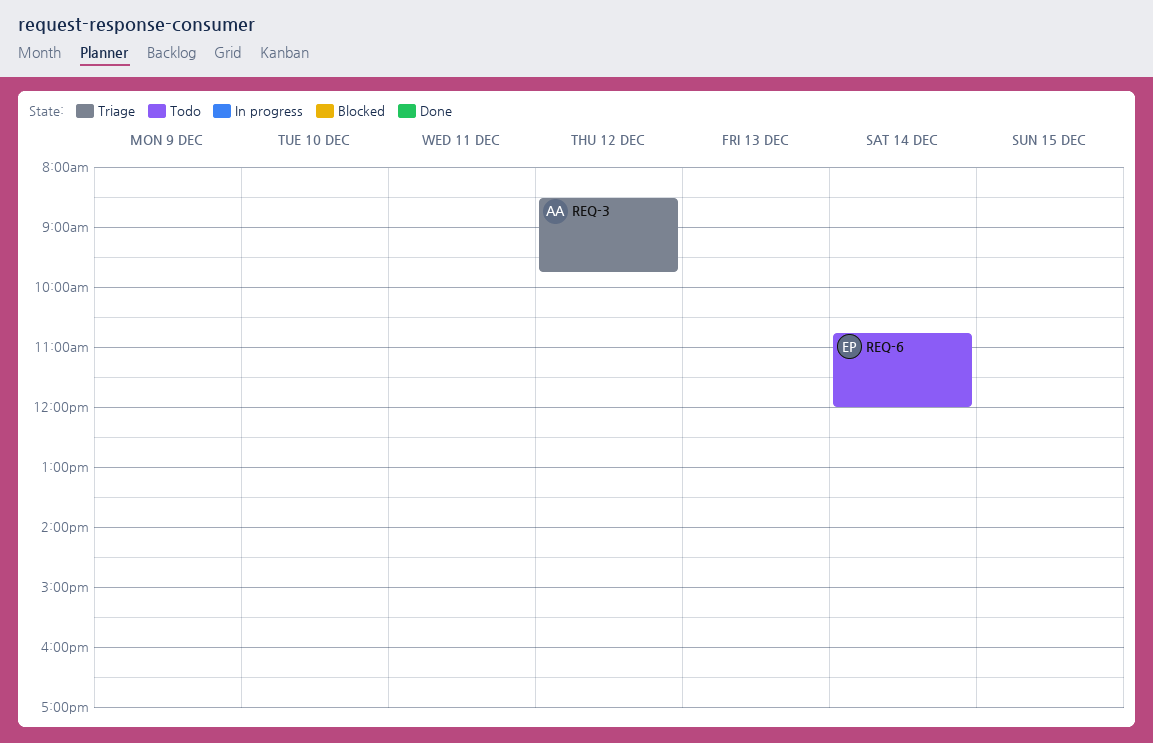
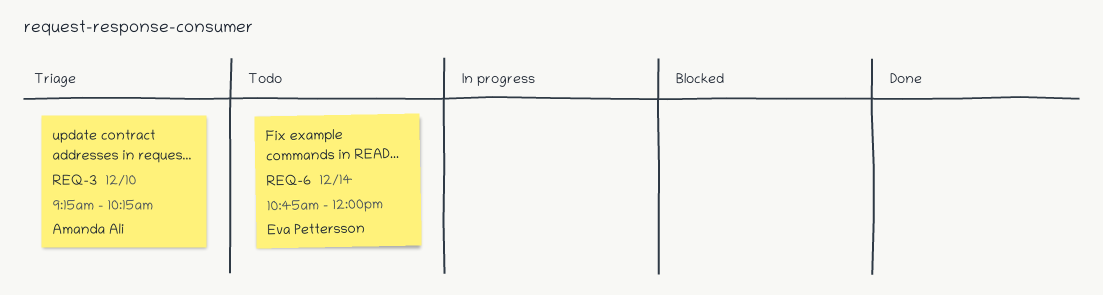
REQ-3, day: Dec 12 -> Dec 10
REQ-3, begins: 08:30 -> 09:15
REQ-3, ends: 09:45 -> 10:15

